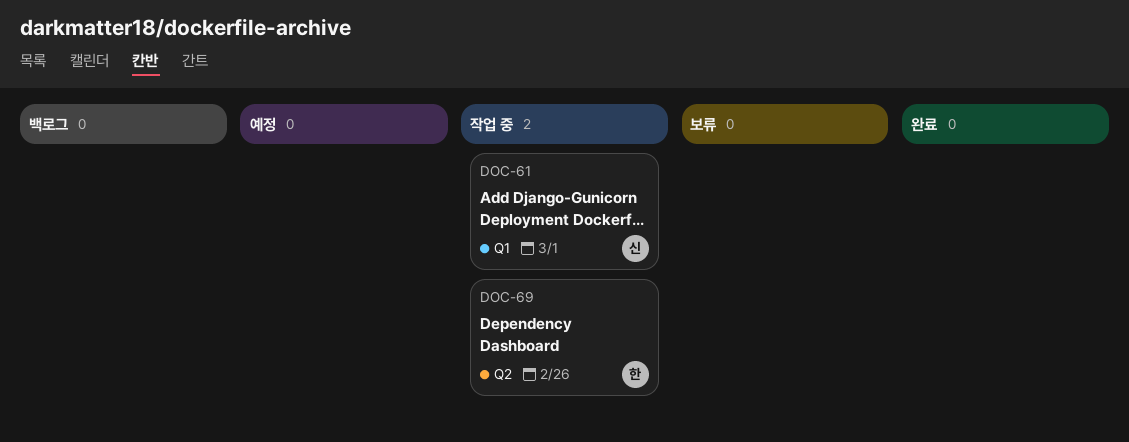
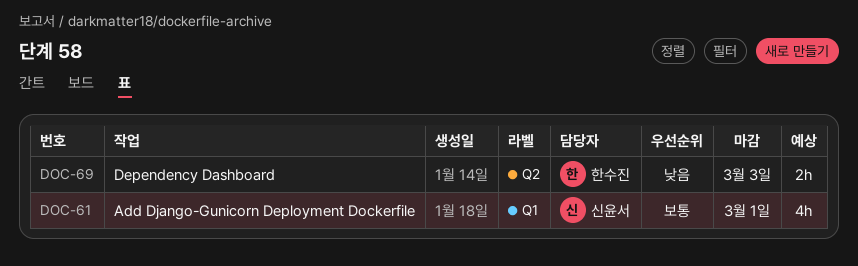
DOC-69, due: Feb 26 -> Mar 3

